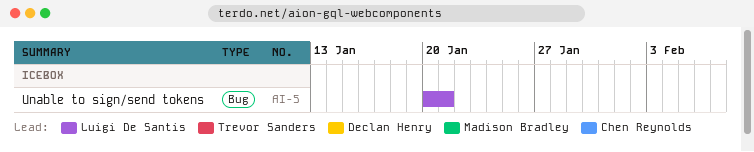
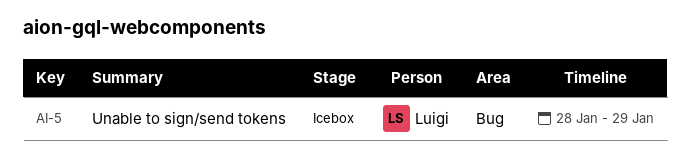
AI-5, start: Jan 20 -> Jan 28
AI-5, due: Jan 21 -> Jan 29

